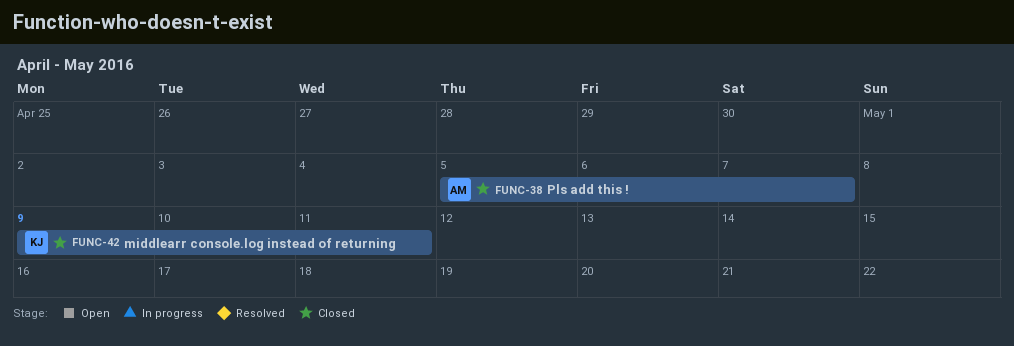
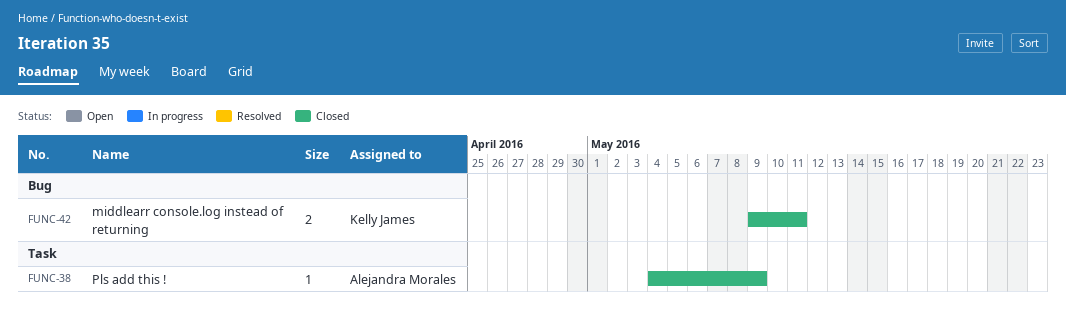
FUNC-38, start: May 5 -> May 4
FUNC-38, due: May 7 -> May 9

